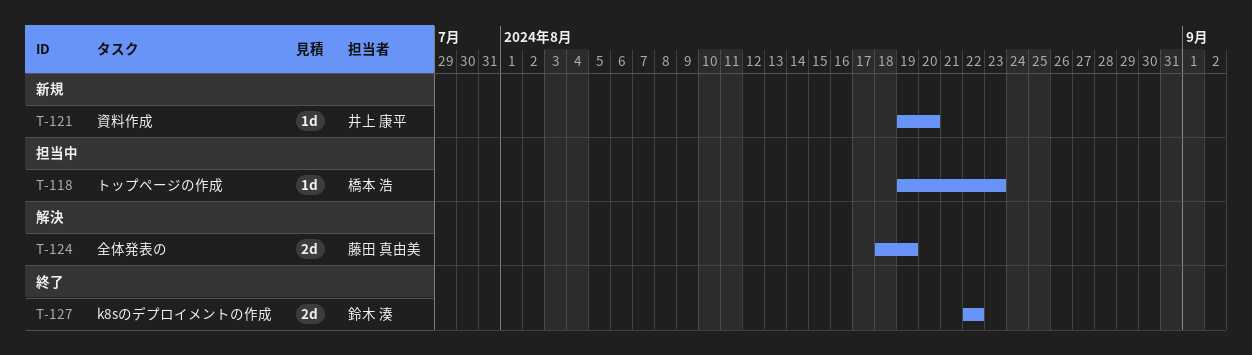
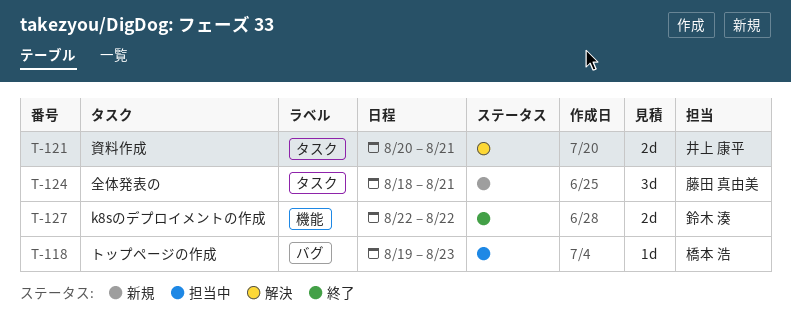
T-121, status: 新規 -> 解決
T-121, estimate: 1d -> 2d
T-121, start: Aug 19 -> Aug 20
T-121, due: Aug 20 -> Aug 21
T-124, status: 解決 -> 新規
T-124, estimate: 2d -> 3d
T-124, due: Aug 19 -> Aug 21

